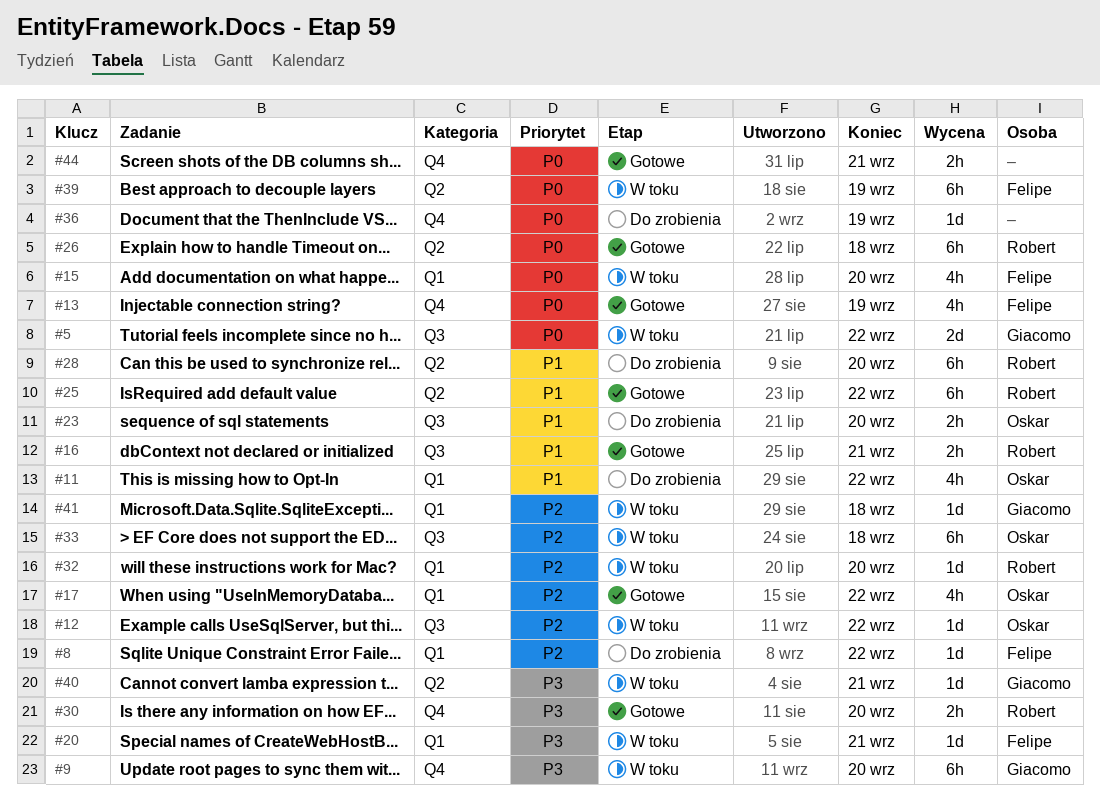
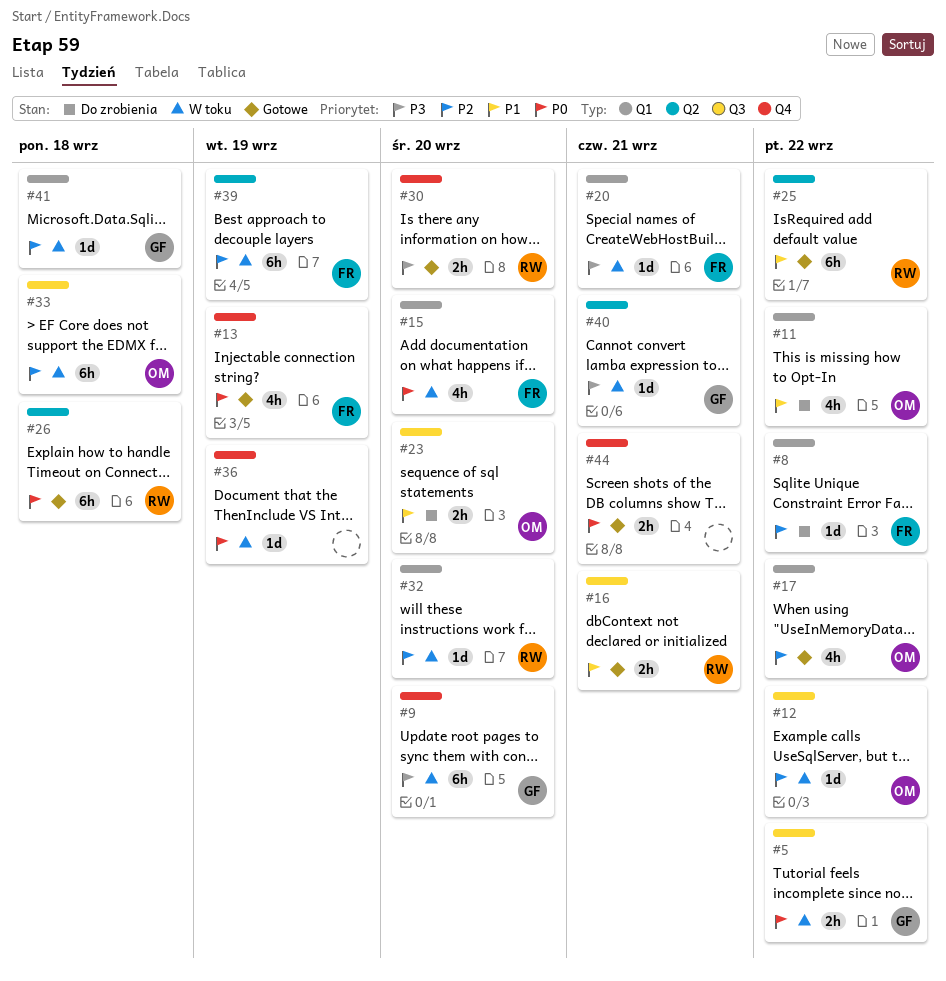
#5, estimate: 2d -> 2h
#28: present -> none
#36, status: Do zrobienia -> W toku
#39, priority: P0 -> P2

